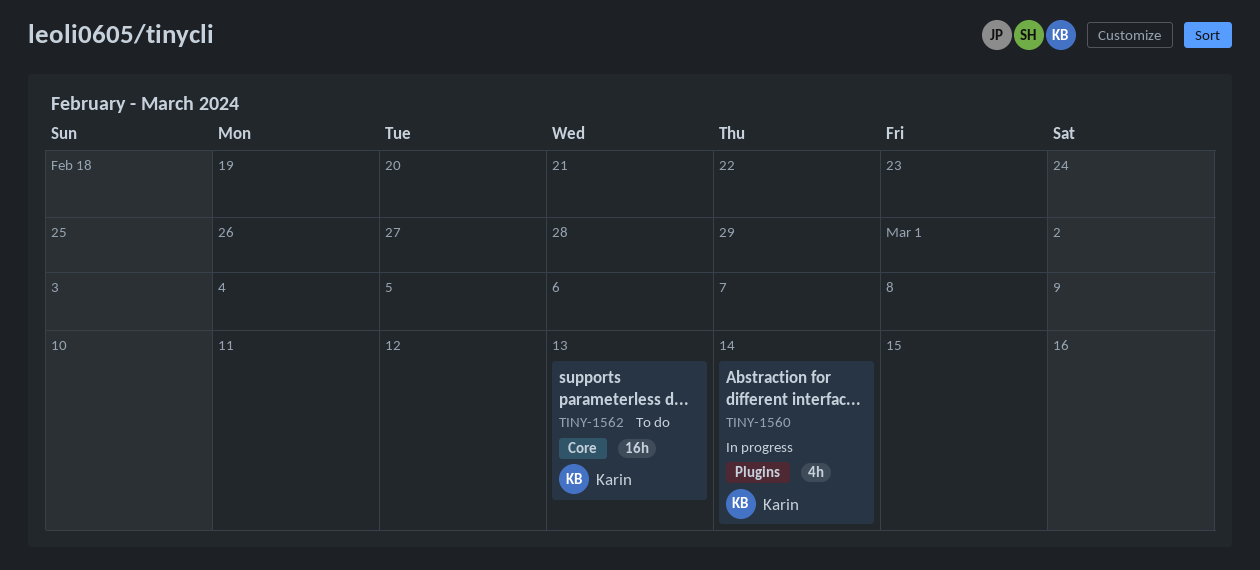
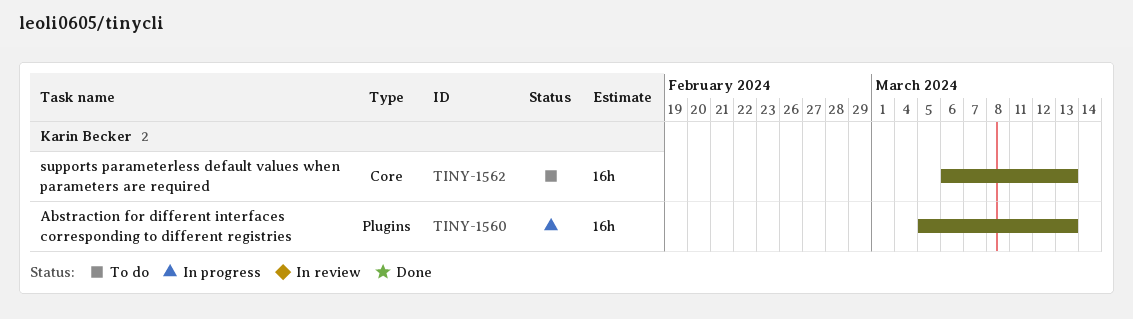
TINY-1560, estimate: 4h -> 16h
TINY-1560, due: Mar 14 -> Mar 13

